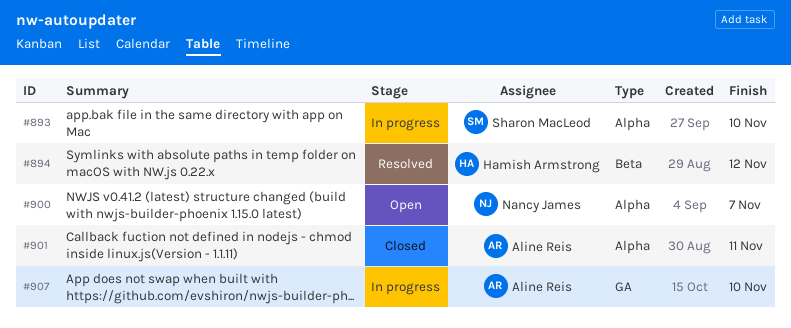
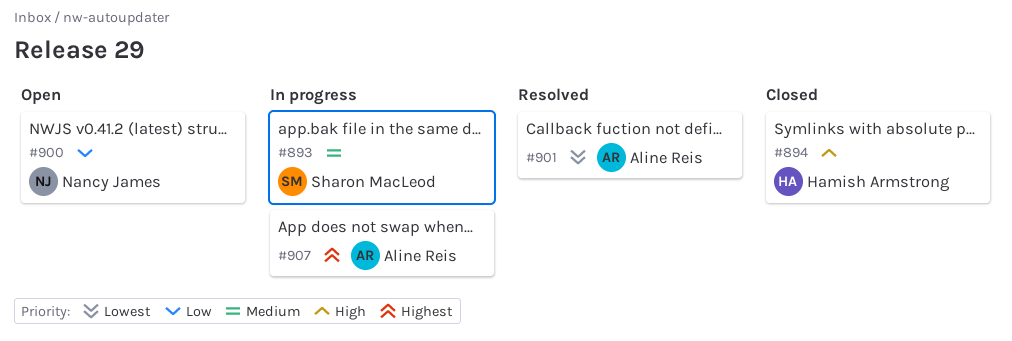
#894, status: Resolved -> Closed
#901, status: Closed -> Resolved

